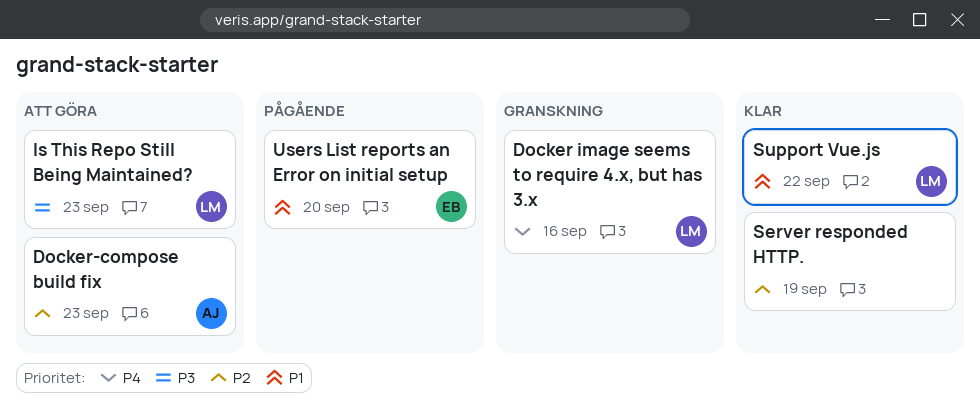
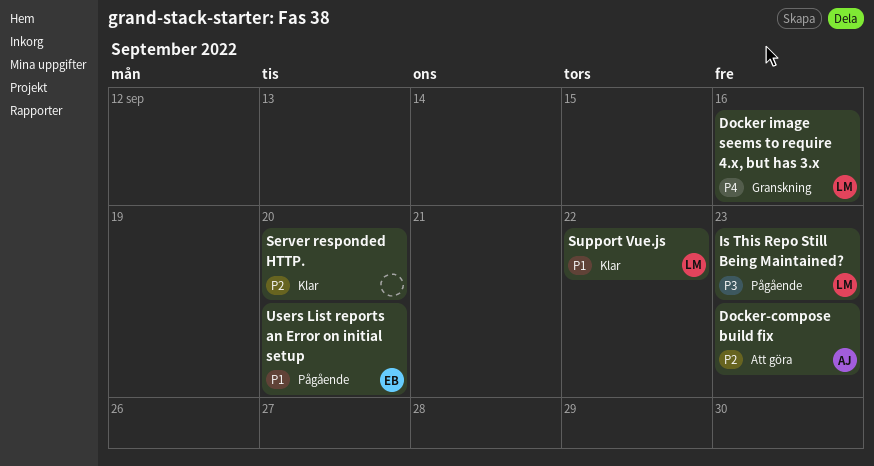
Is This Repo Still Being Maintained?, status: Att göra -> Pågående
Server responded HTTP., due: Sep 19 -> Sep 20

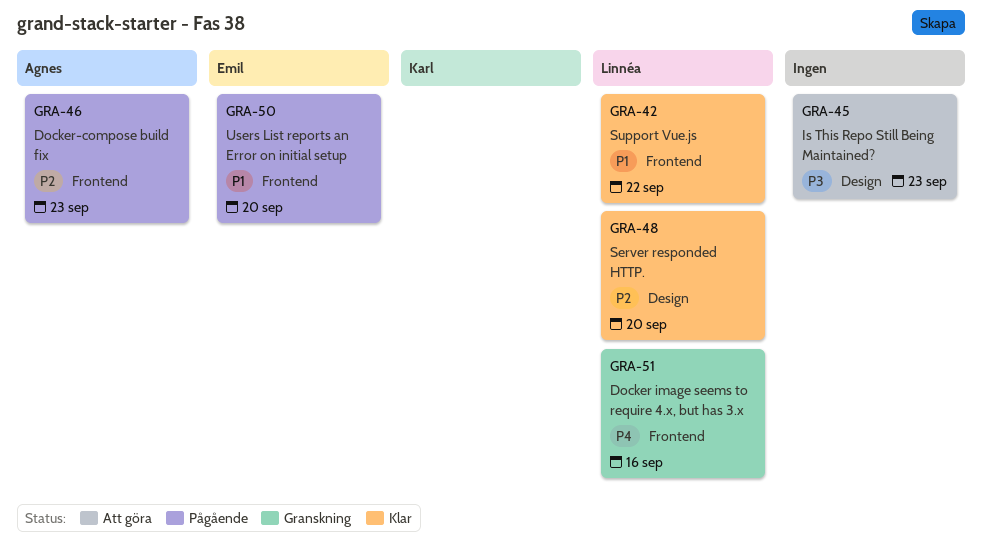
Docker-compose build fix, status: Att göra -> Pågående
Is This Repo Still Being Maintained?, status: Pågående -> Att göra
Is This Repo Still Being Maintained?, owner: Linnéa -> none
Server responded HTTP., owner: none -> Linnéa

